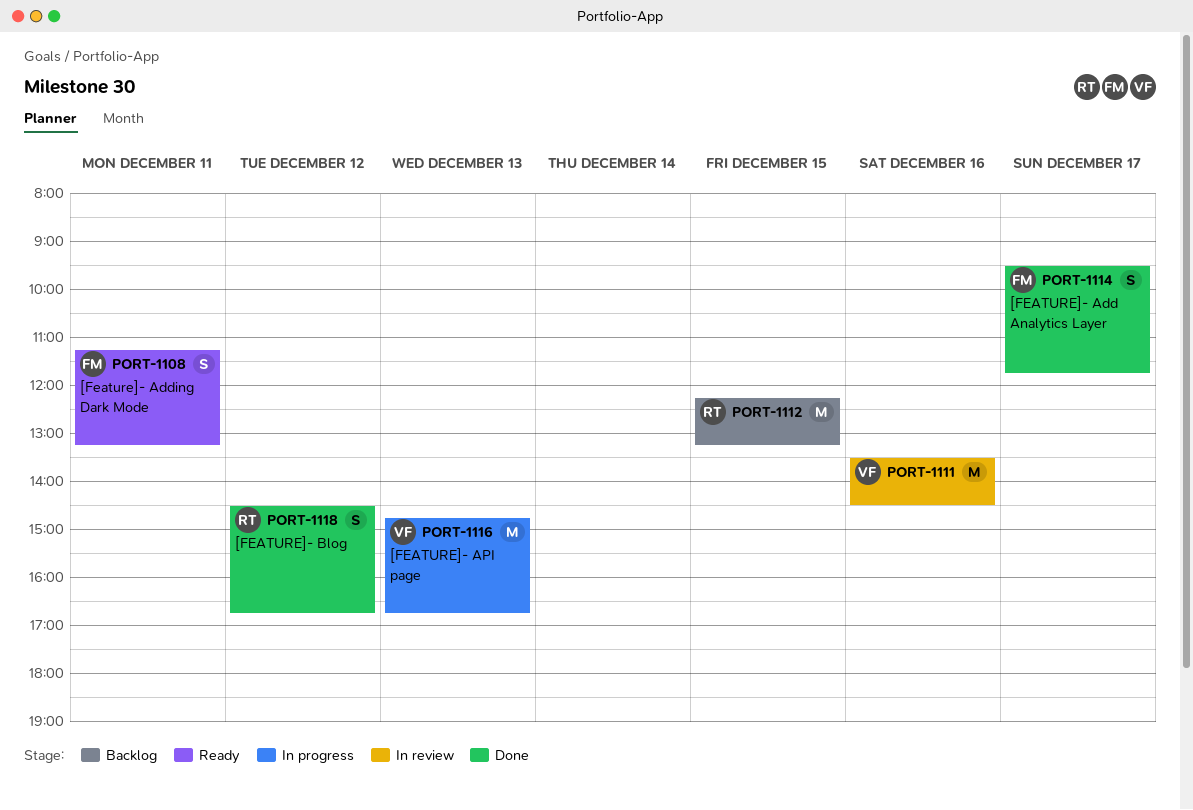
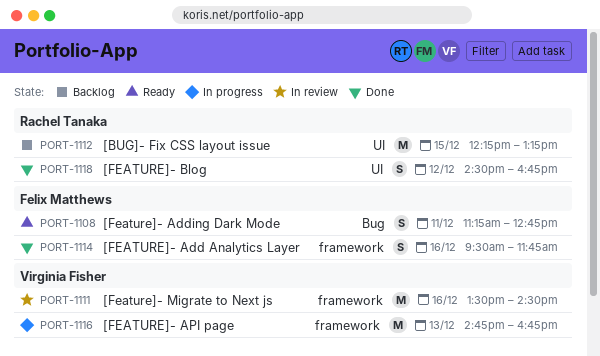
PORT-1108, ends: 13:15 -> 12:45
PORT-1114, day: Dec 17 -> Dec 16

